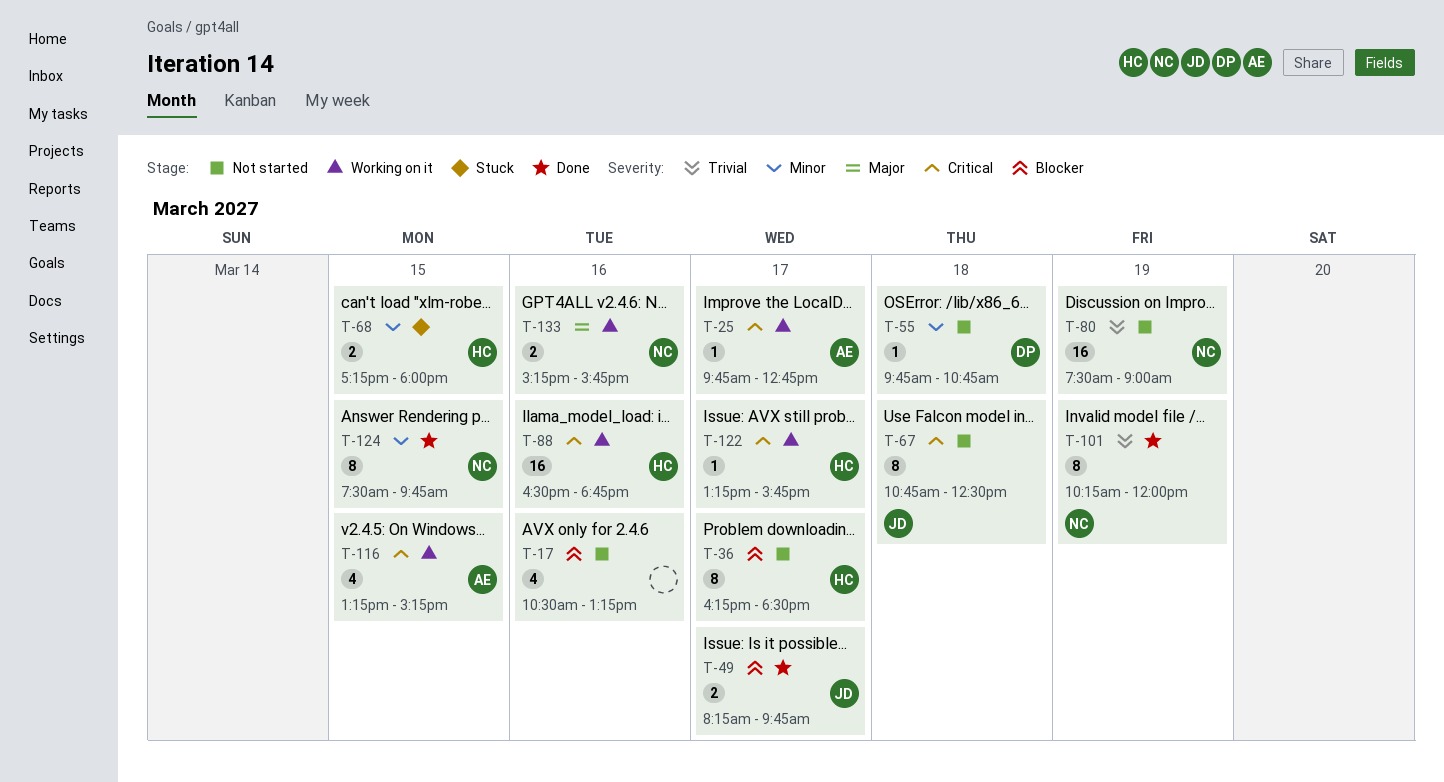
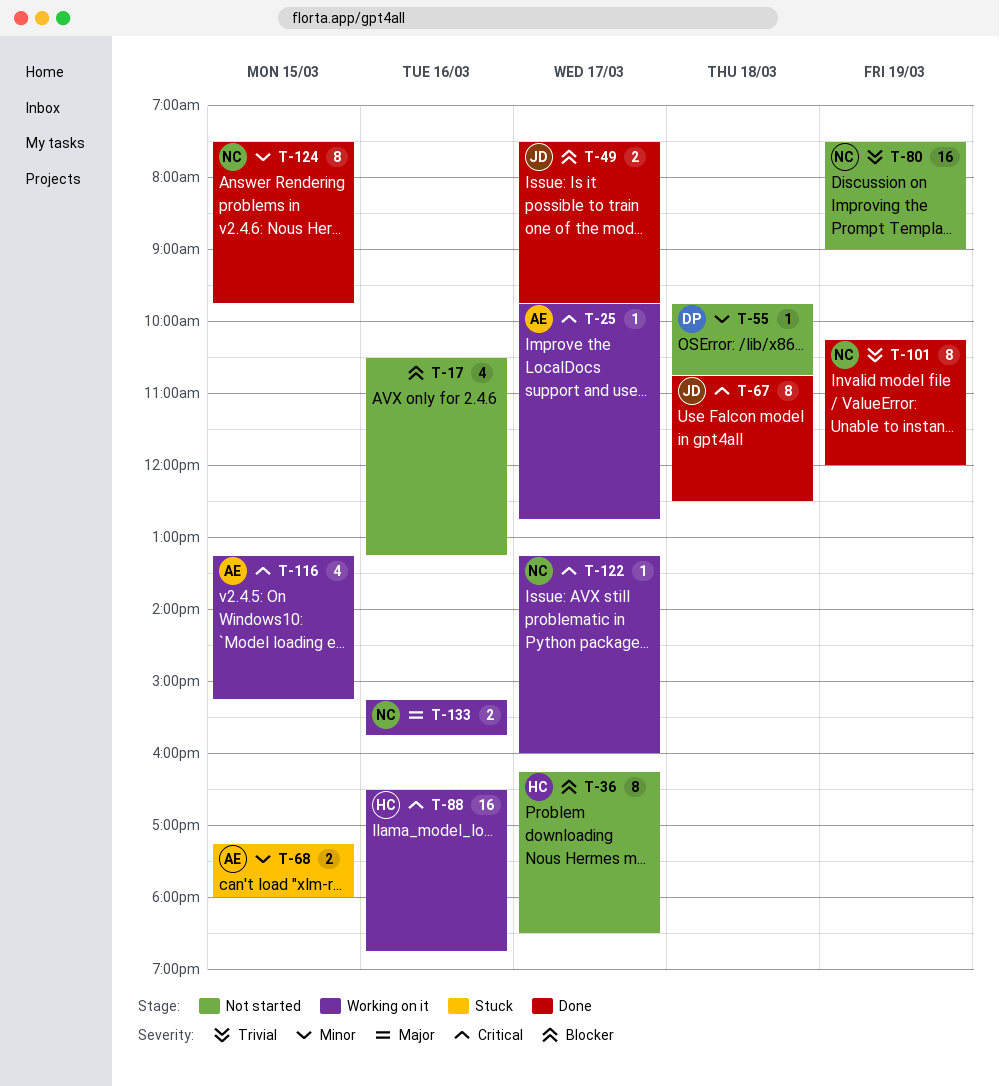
T-49, begins: 08:15 -> 07:30
T-67, status: Not started -> Done
T-68, owner: HC -> AE
T-122, owner: HC -> NC
T-122, ends: 15:45 -> 16:00

